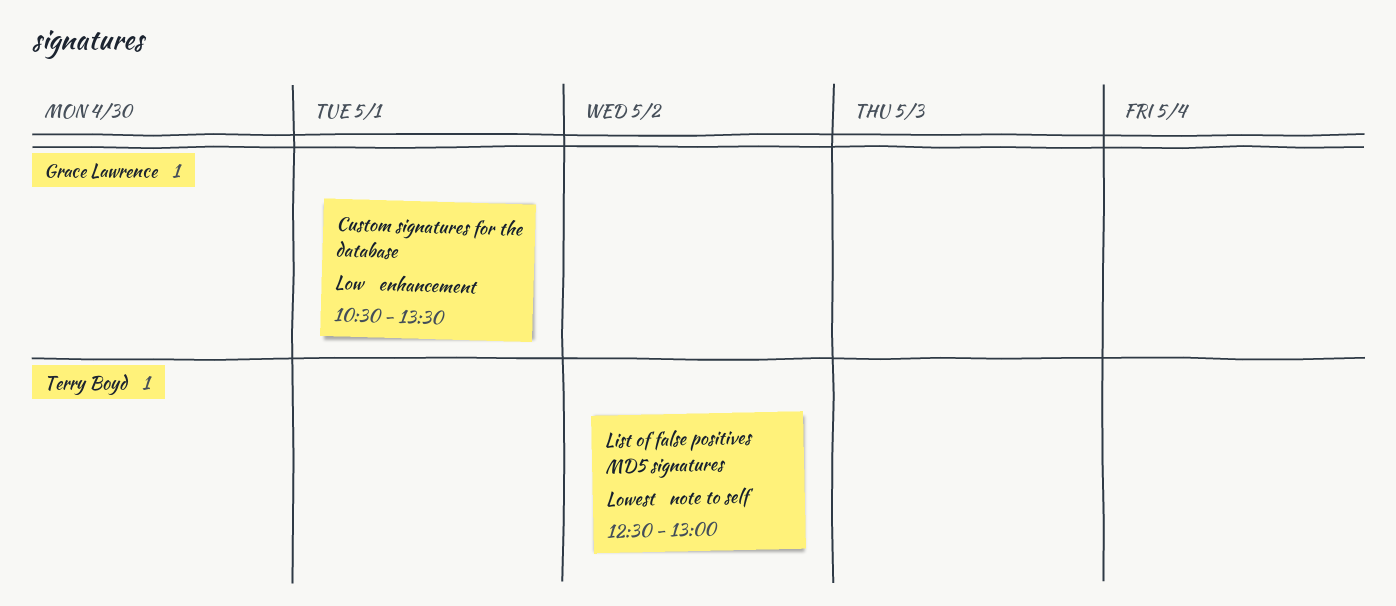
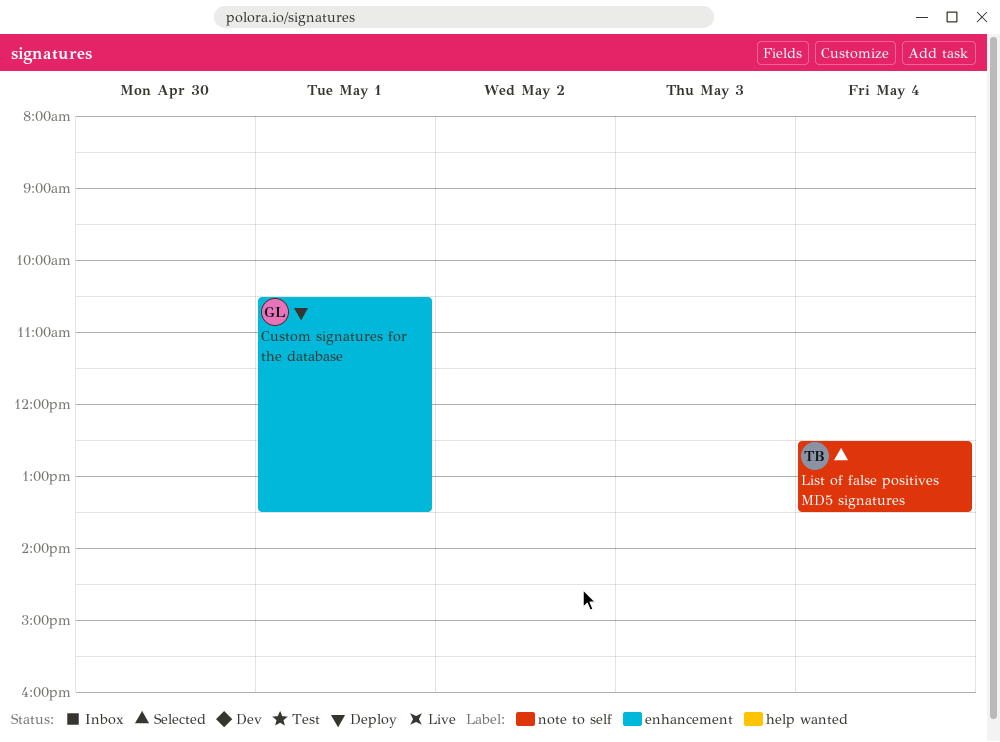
List of false positives MD5 signatures, day: May 2 -> May 4
List of false positives MD5 signatures, ends: 13:00 -> 13:30

